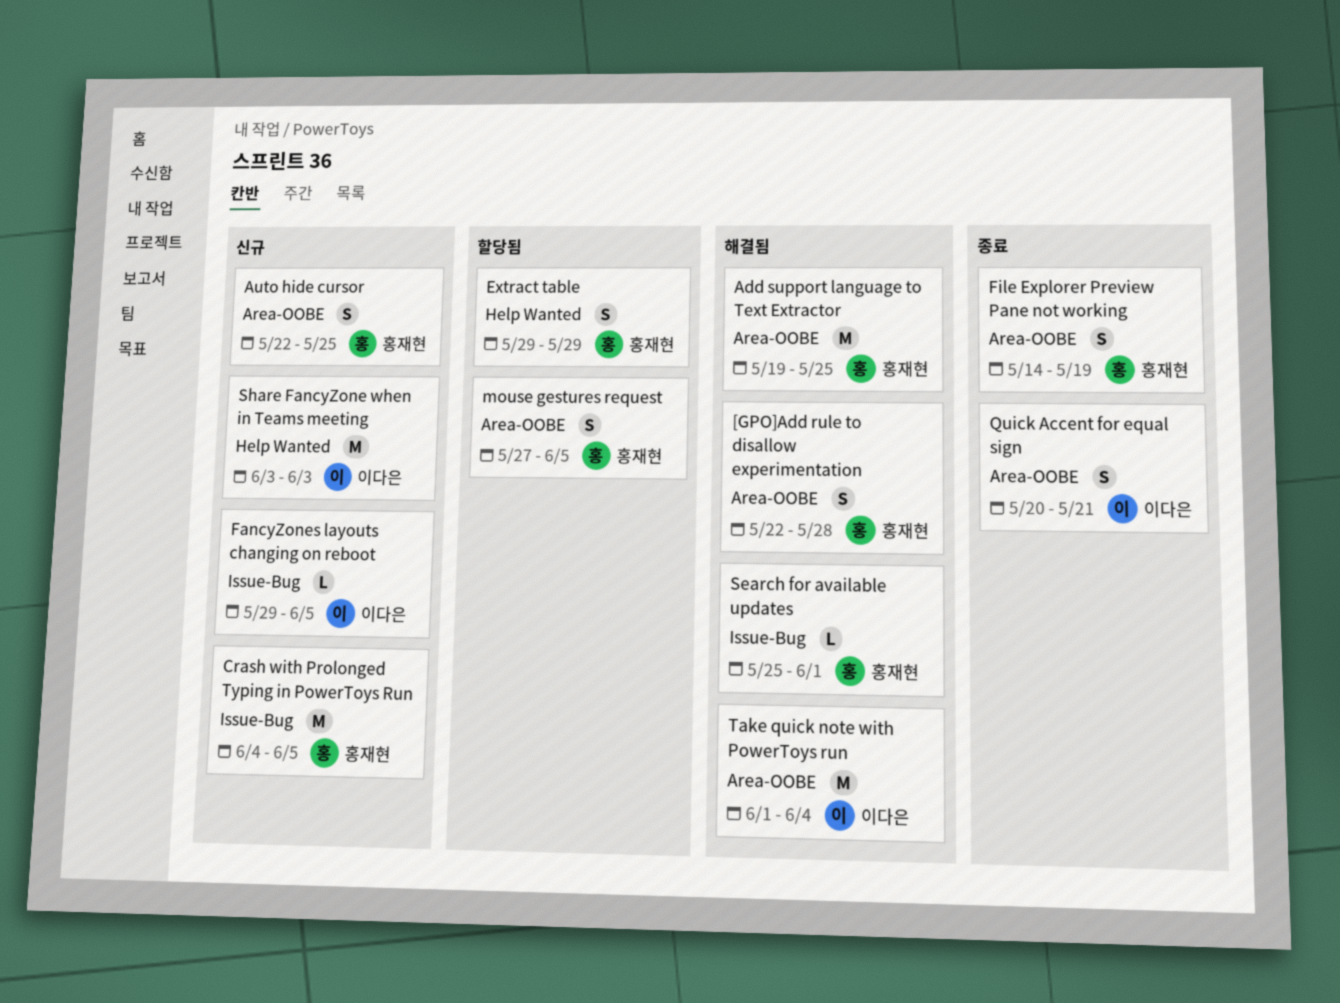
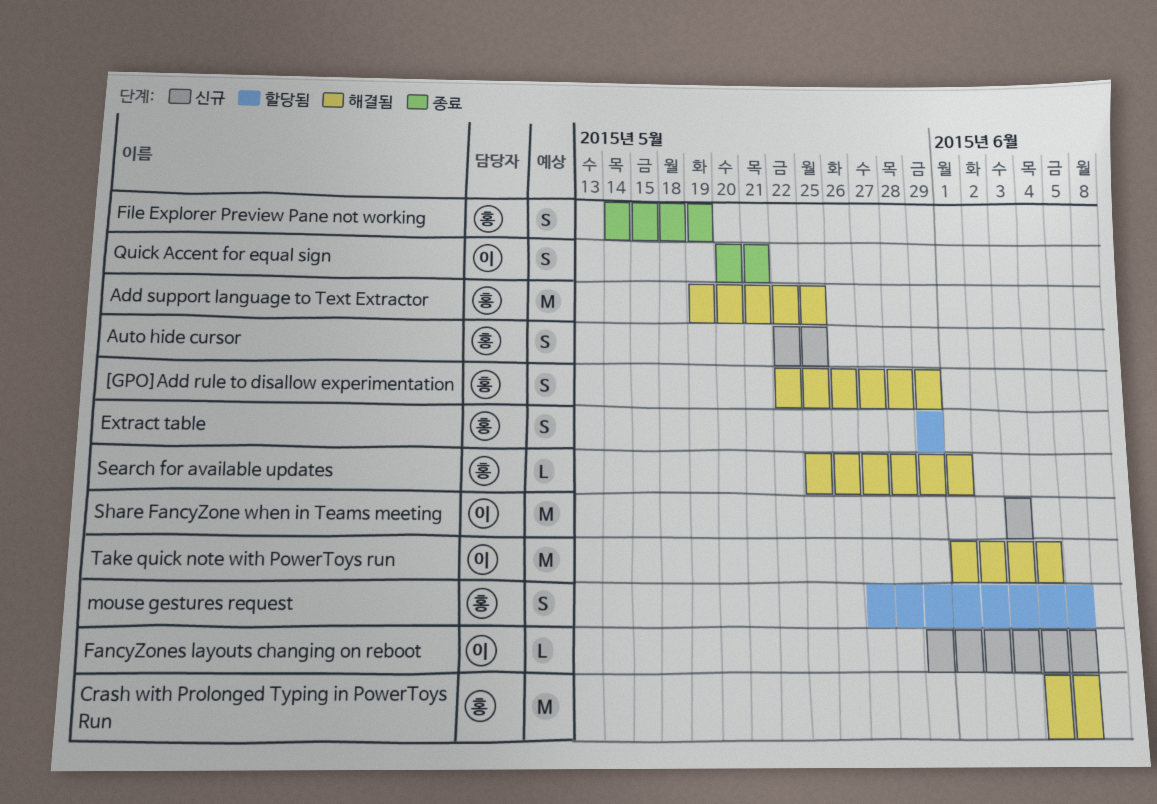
[GPO]Add rule to disallow experimentation, due: May 28 -> May 29
Crash with Prolonged Typing in PowerToys Run, status: 신규 -> 해결됨

